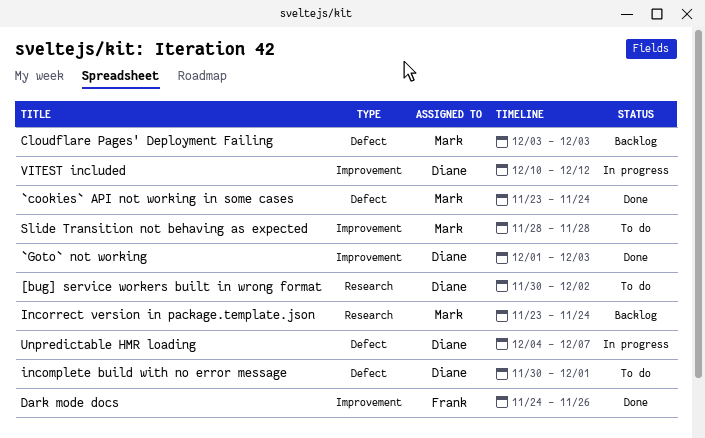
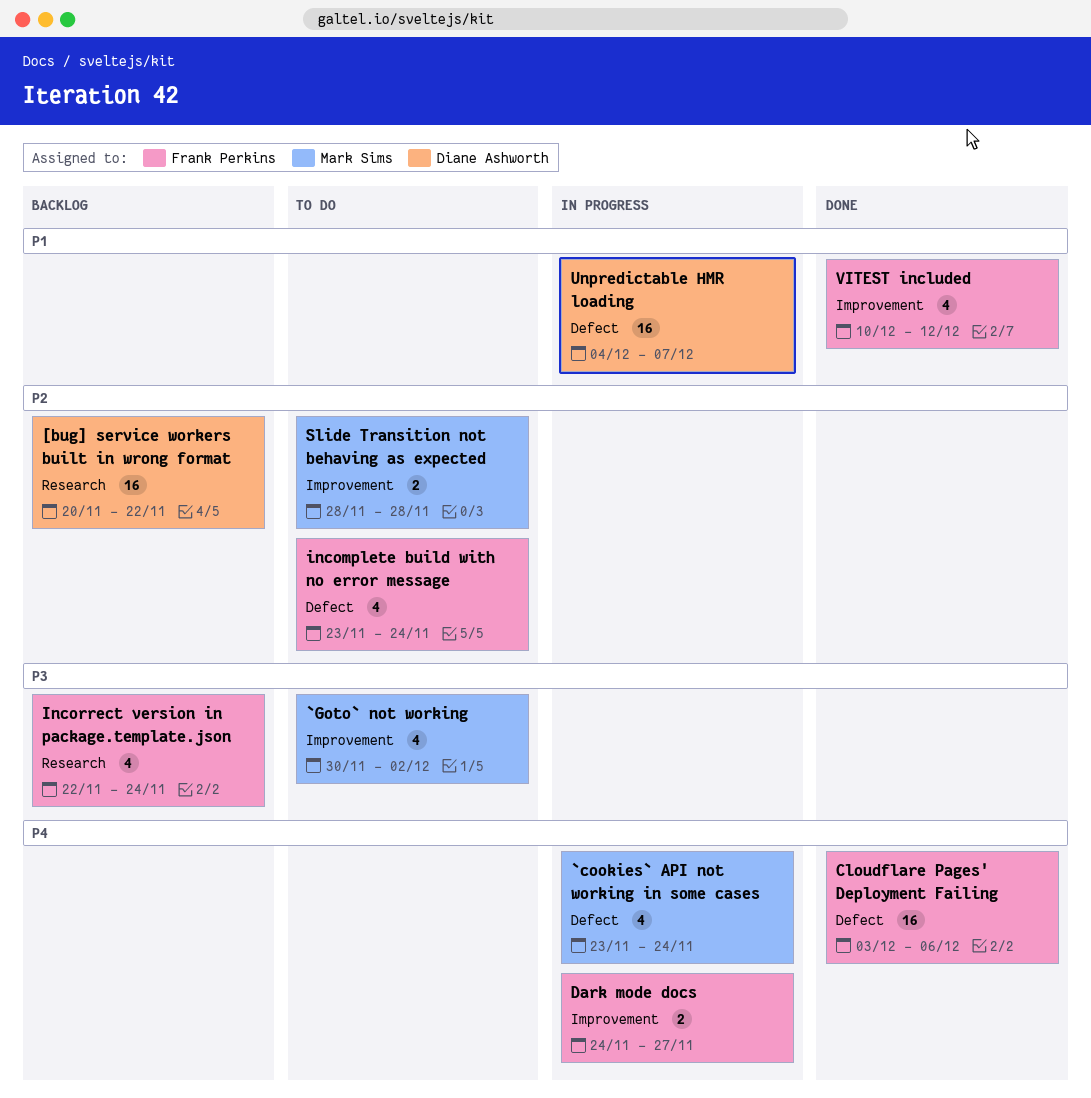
[bug] service workers built in wrong format, status: To do -> Backlog
[bug] service workers built in wrong format, start: Nov 30 -> Nov 20
[bug] service workers built in wrong format, due: Dec 2 -> Nov 22
`cookies` API not working in some cases, status: Done -> In progress
`Goto` not working, status: Done -> To do
`Goto` not working, owner: Diane Ashworth -> Mark Sims
`Goto` not working, start: Dec 1 -> Nov 30
`Goto` not working, due: Dec 3 -> Dec 2
Cloudflare Pages' Deployment Failing, status: Backlog -> Done
Cloudflare Pages' Deployment Failing, owner: Mark Sims -> Frank Perkins
Cloudflare Pages' Deployment Failing, due: Dec 3 -> Dec 6
Dark mode docs, status: Done -> In progress
Dark mode docs, due: Nov 26 -> Nov 27
incomplete build with no error message, owner: Diane Ashworth -> Frank Perkins
incomplete build with no error message, start: Nov 30 -> Nov 23
incomplete build with no error message, due: Dec 1 -> Nov 24
Incorrect version in package.template.json, owner: Mark Sims -> Frank Perkins
Incorrect version in package.template.json, start: Nov 23 -> Nov 22
VITEST included, status: In progress -> Done
VITEST included, owner: Diane Ashworth -> Frank Perkins

